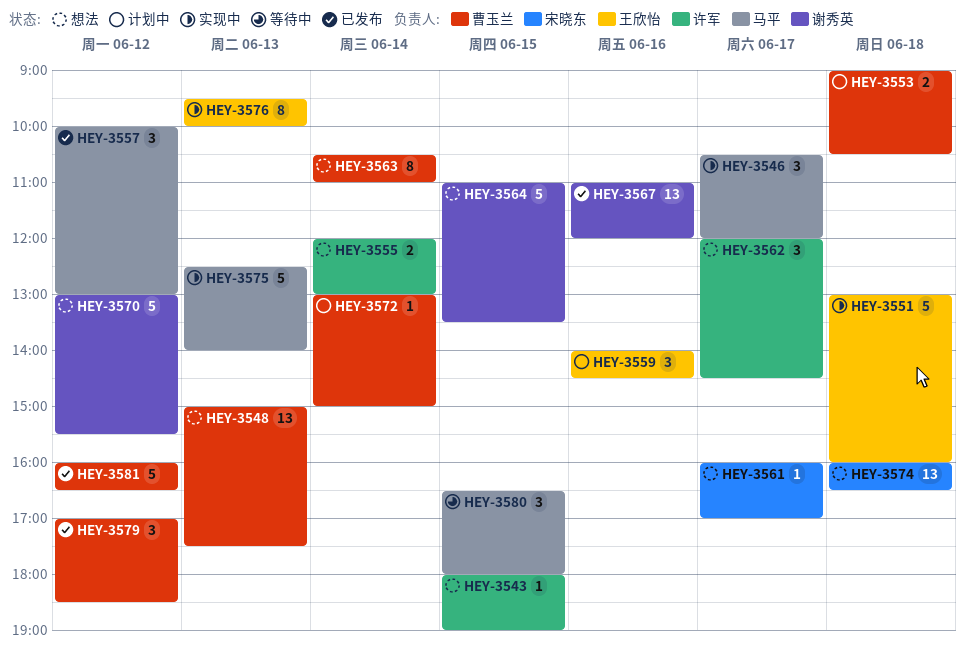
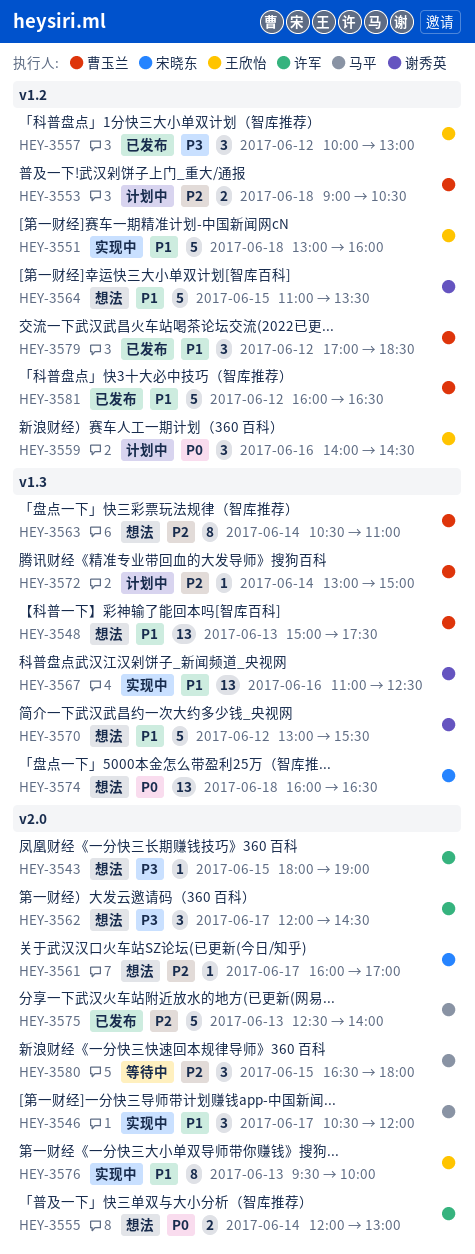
HEY-3557, owner: 马平 -> 王欣怡
HEY-3567, status: 已发布 -> 实现中
HEY-3567, ends: 12:00 -> 12:30
HEY-3575, status: 实现中 -> 已发布

